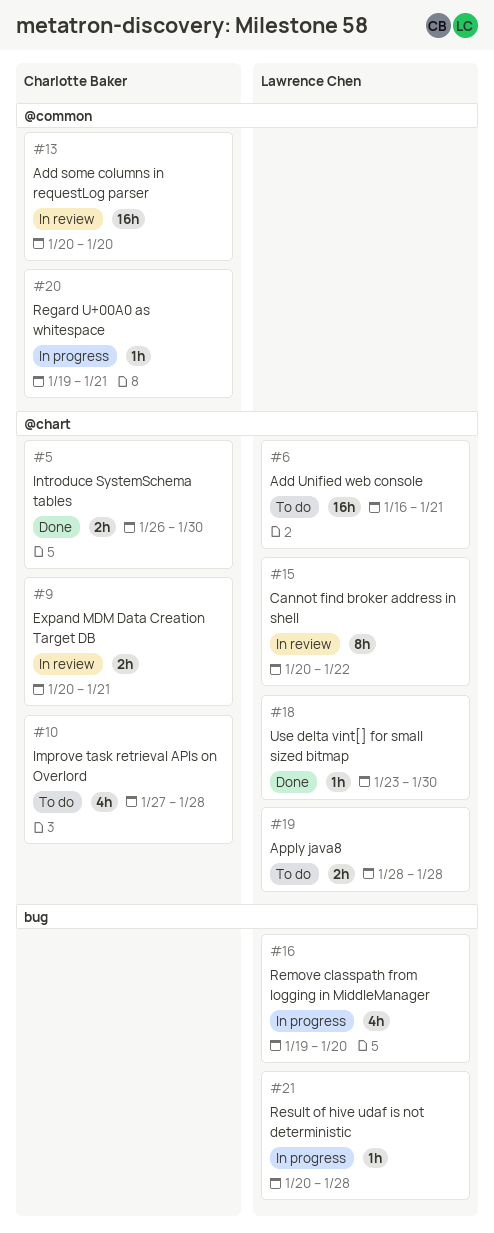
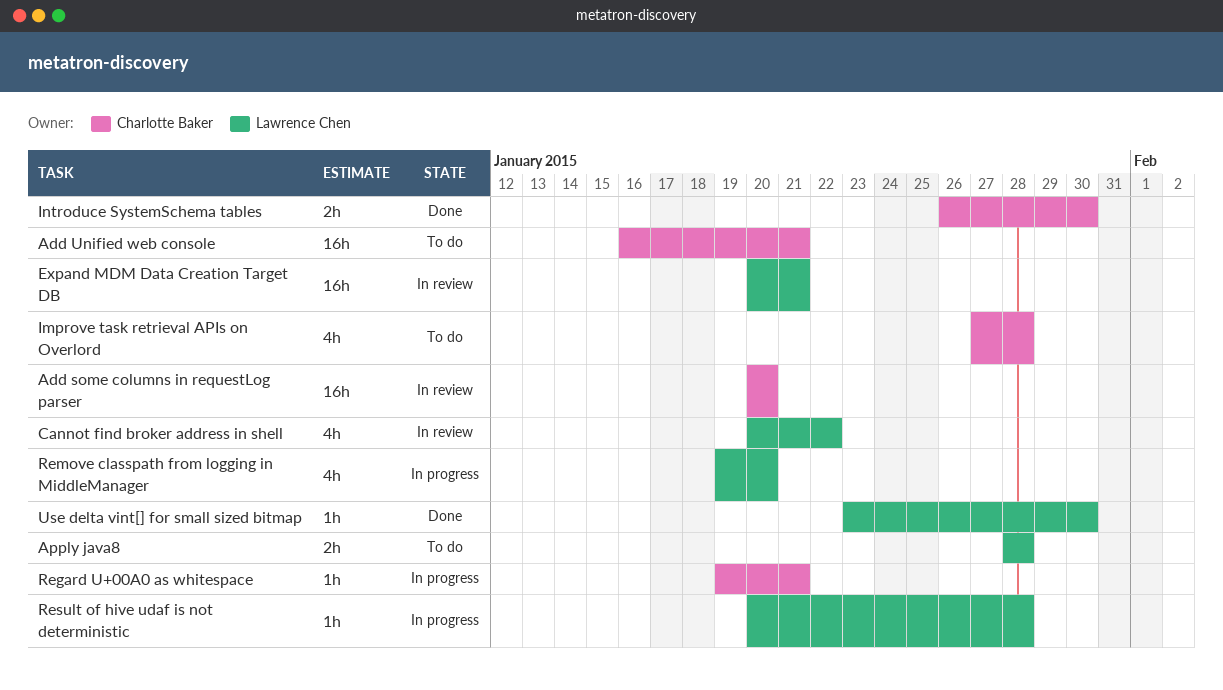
Add Unified web console, owner: Lawrence Chen -> Charlotte Baker
Cannot find broker address in shell, estimate: 8h -> 4h
Expand MDM Data Creation Target DB, owner: Charlotte Baker -> Lawrence Chen
Expand MDM Data Creation Target DB, estimate: 2h -> 16h

